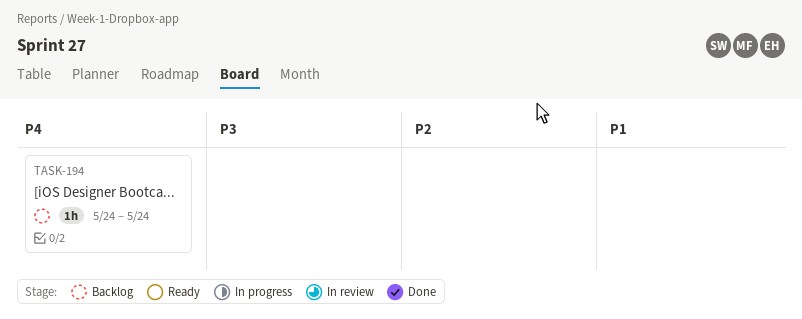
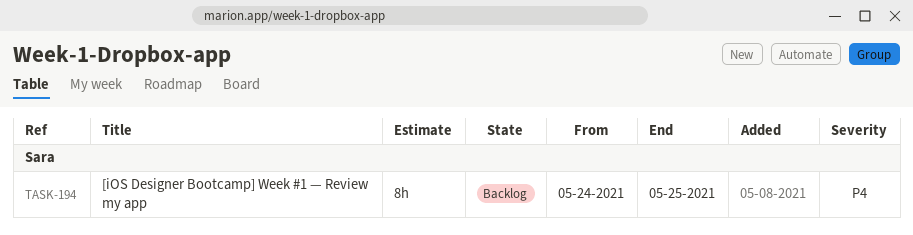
TASK-194, estimate: 1h -> 8h
TASK-194, due: May 24 -> May 25

